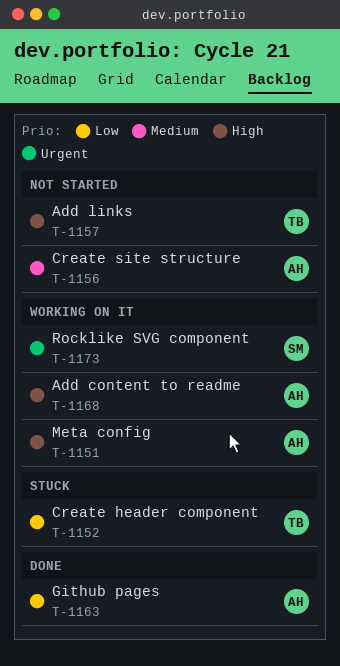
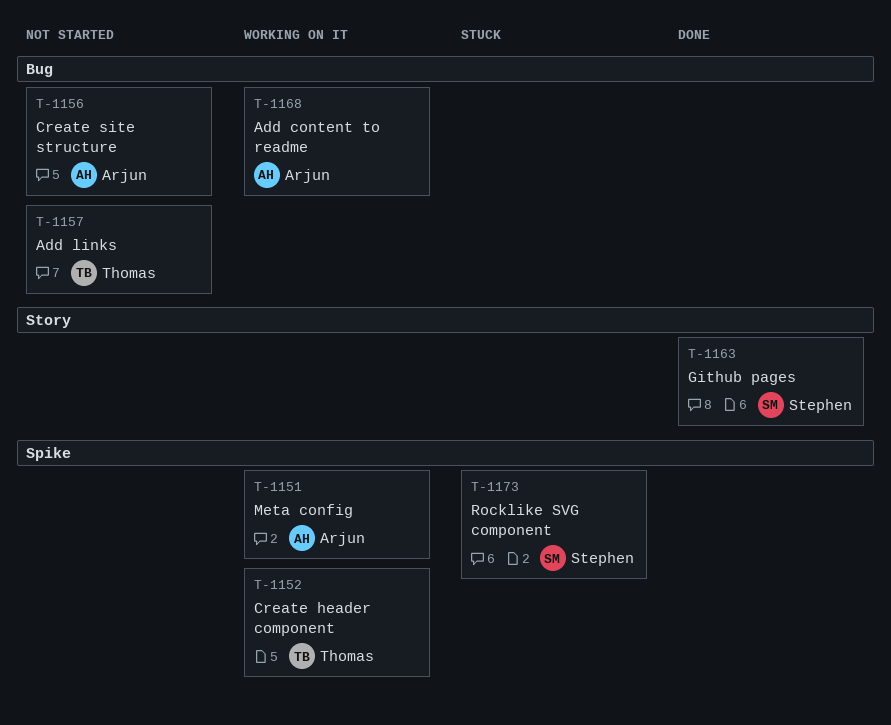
T-1152, status: Stuck -> Working on it
T-1163, owner: Arjun -> Stephen
T-1173, status: Working on it -> Stuck

